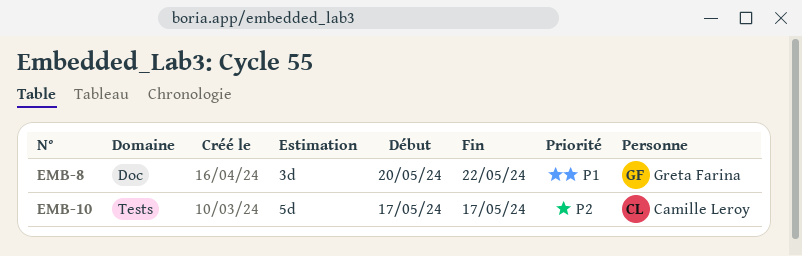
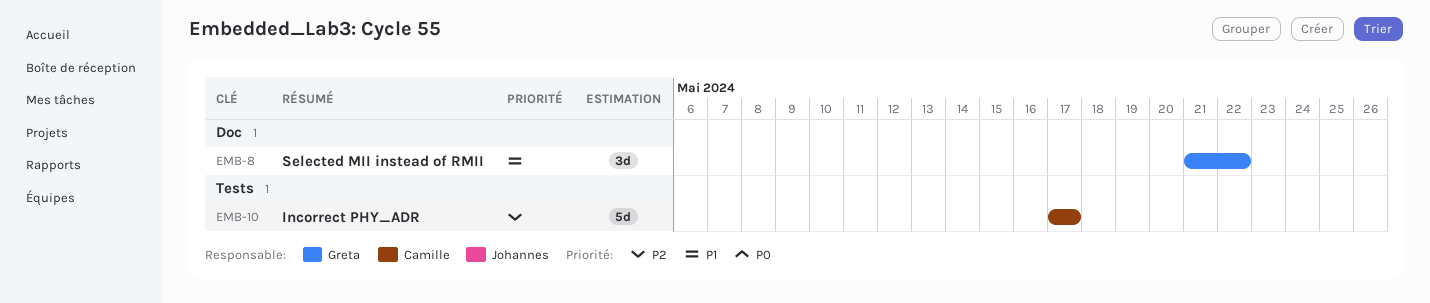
EMB-8, start: May 20 -> May 21

